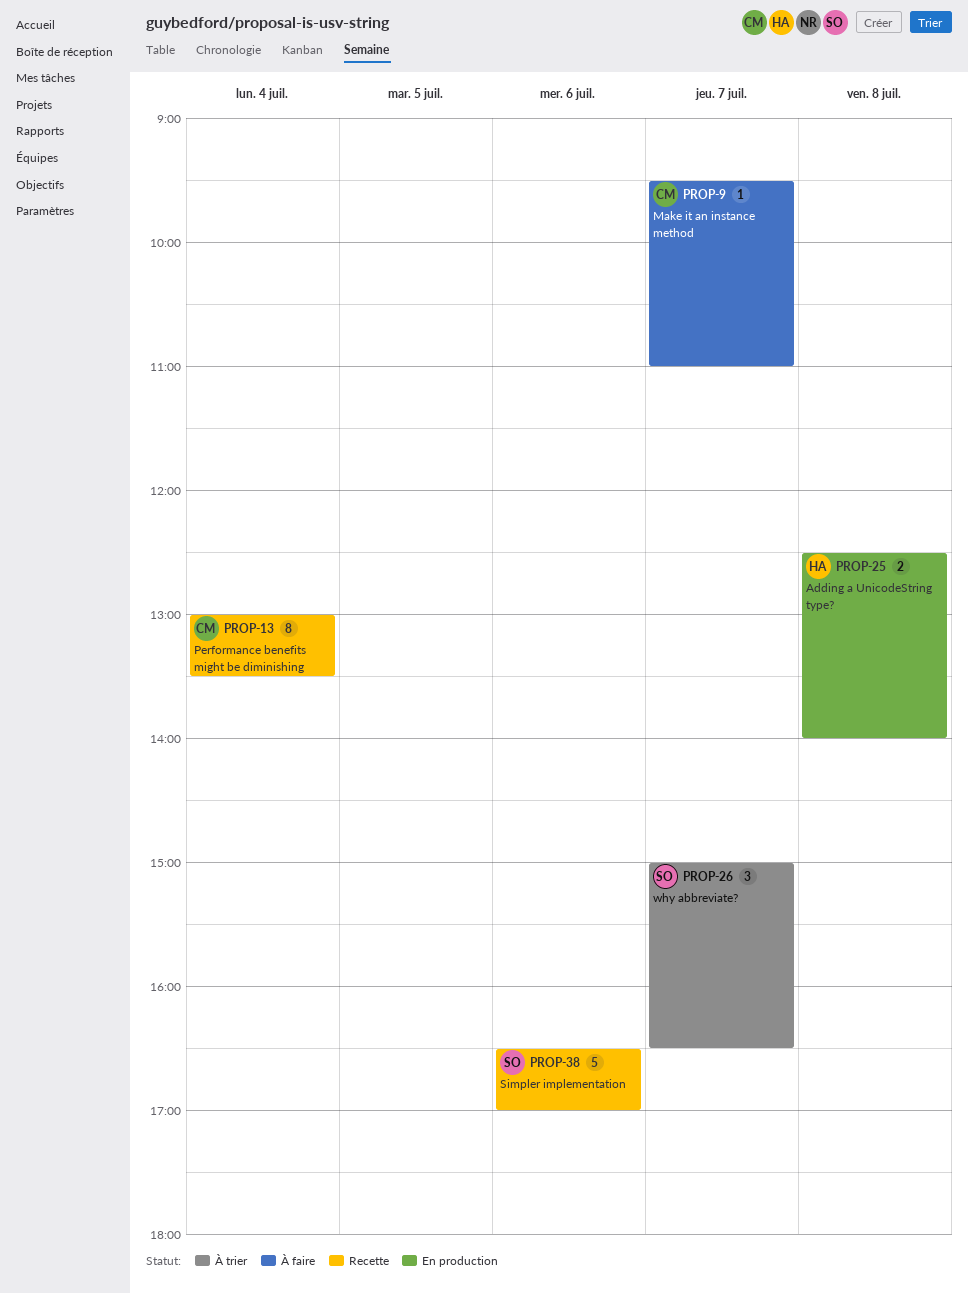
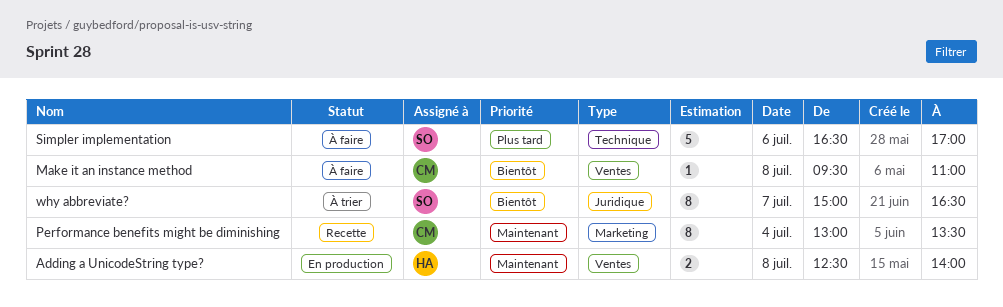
Make it an instance method, day: Jul 7 -> Jul 8
Simpler implementation, status: Recette -> À faire
why abbreviate?, estimate: 3 -> 8

